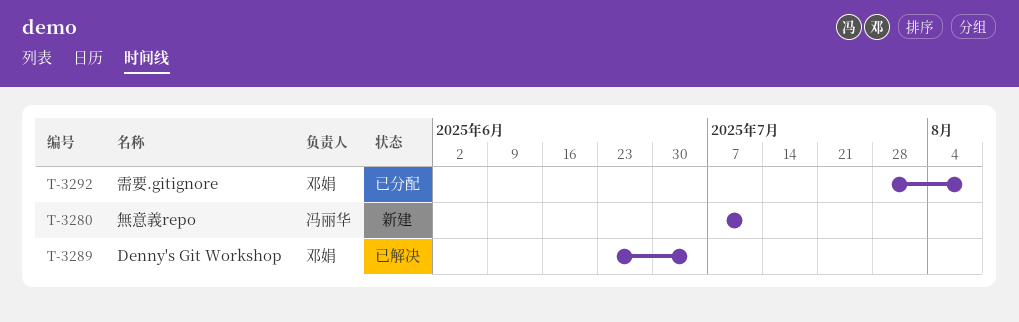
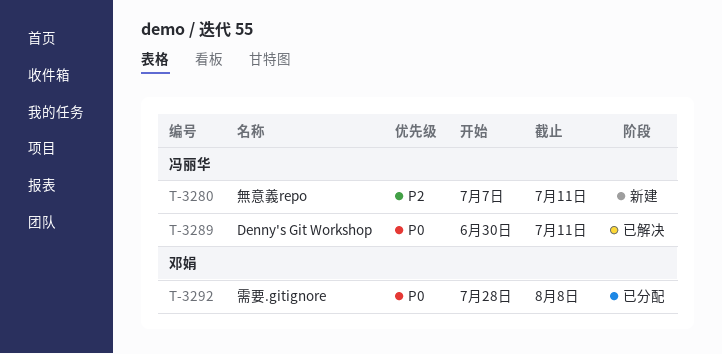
T-3289, owner: 邓娟 -> 冯丽华
T-3289, start: Jun 23 -> Jun 30
T-3289, due: Jul 4 -> Jul 11

